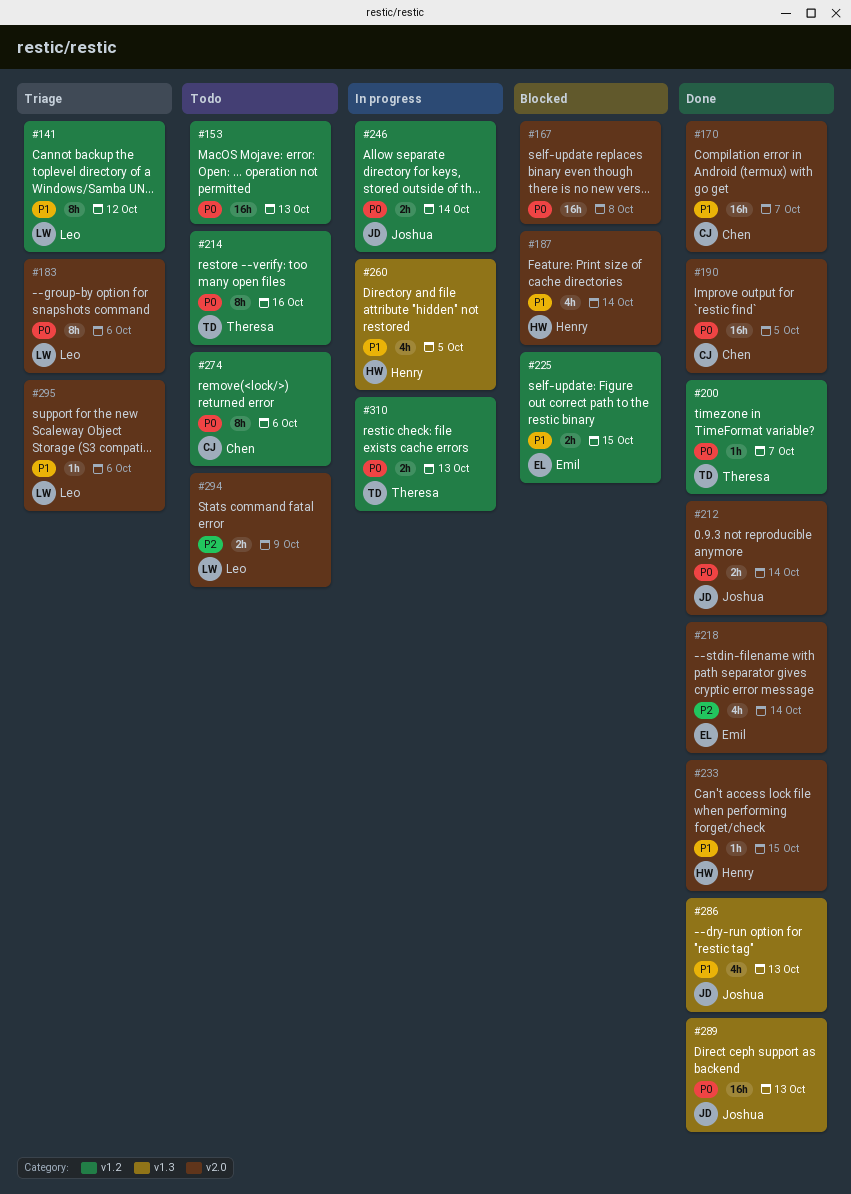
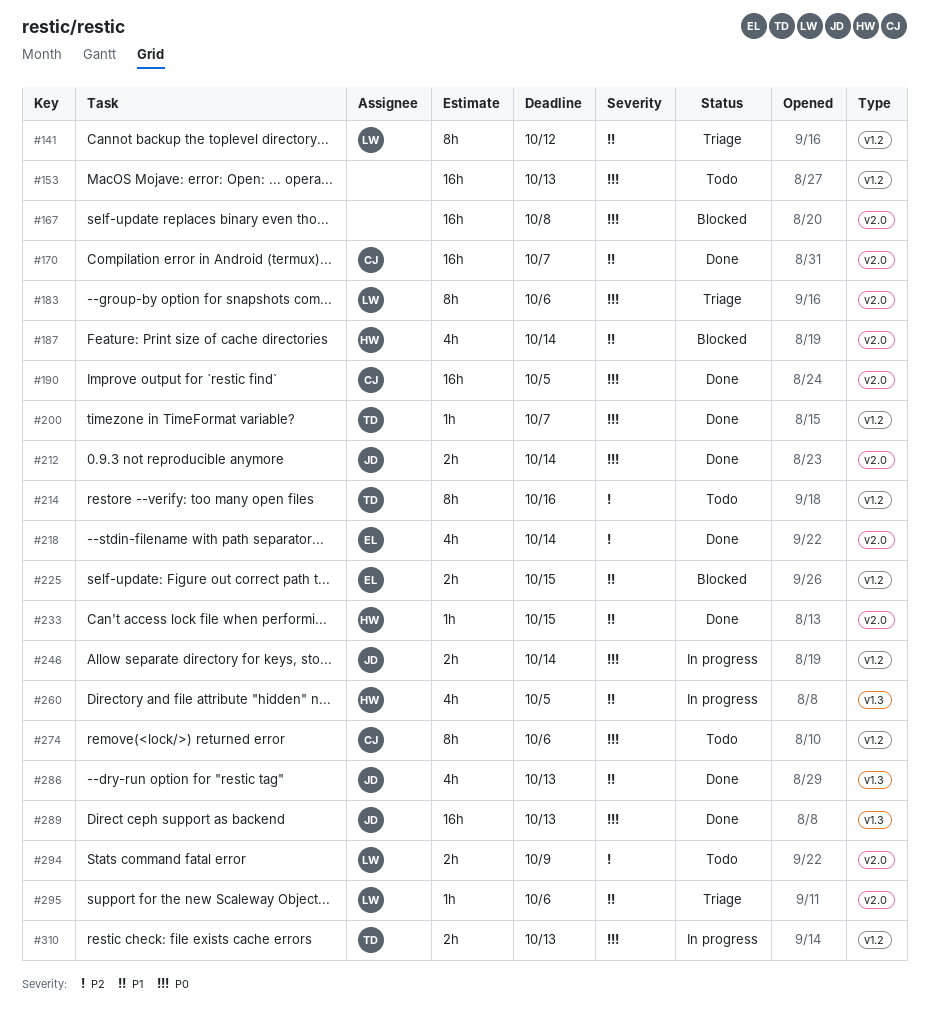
#214, priority: P0 -> P2

